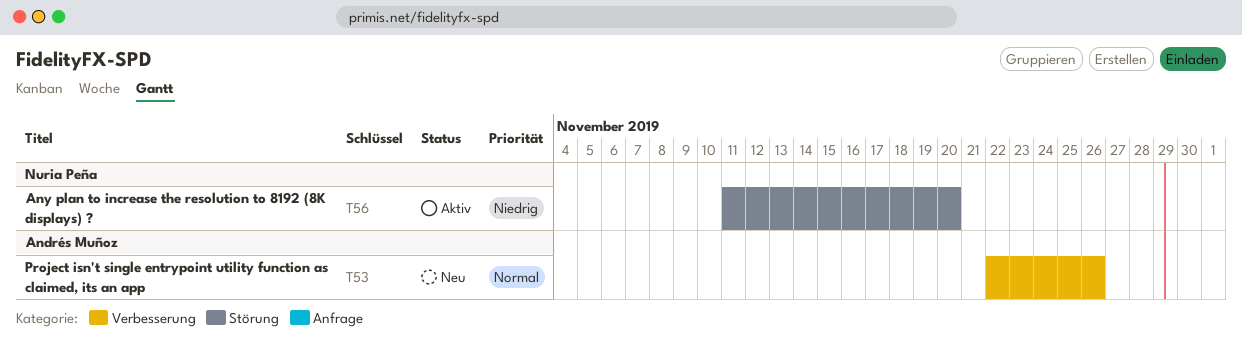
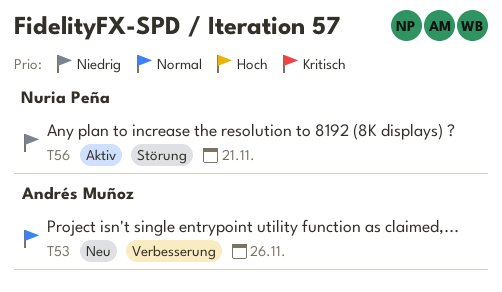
T56, due: Nov 20 -> Nov 21

